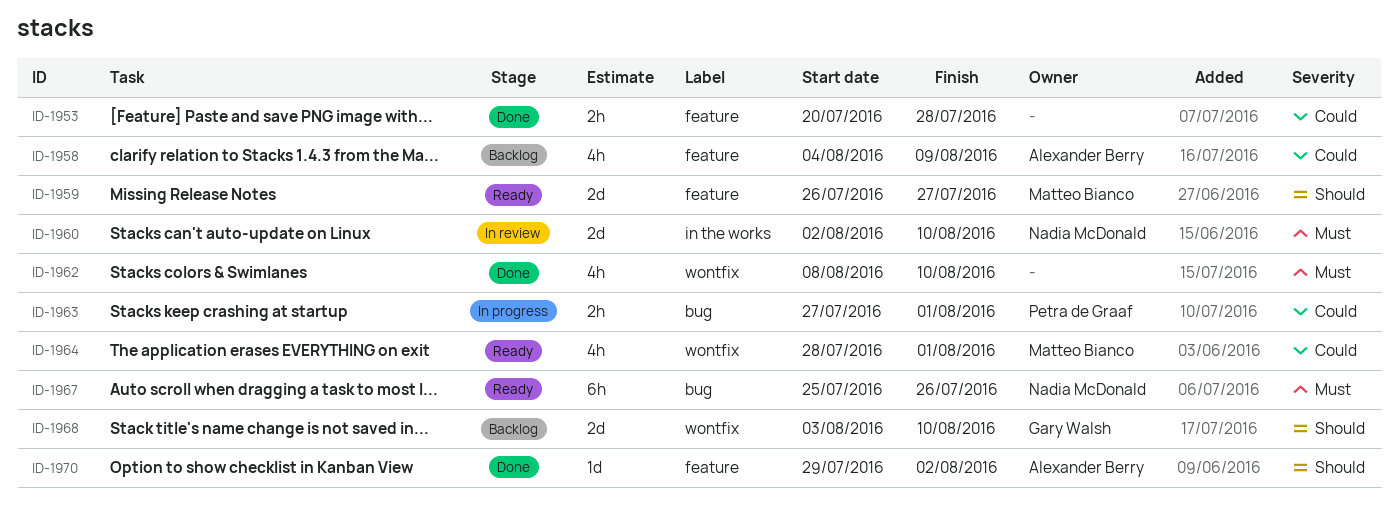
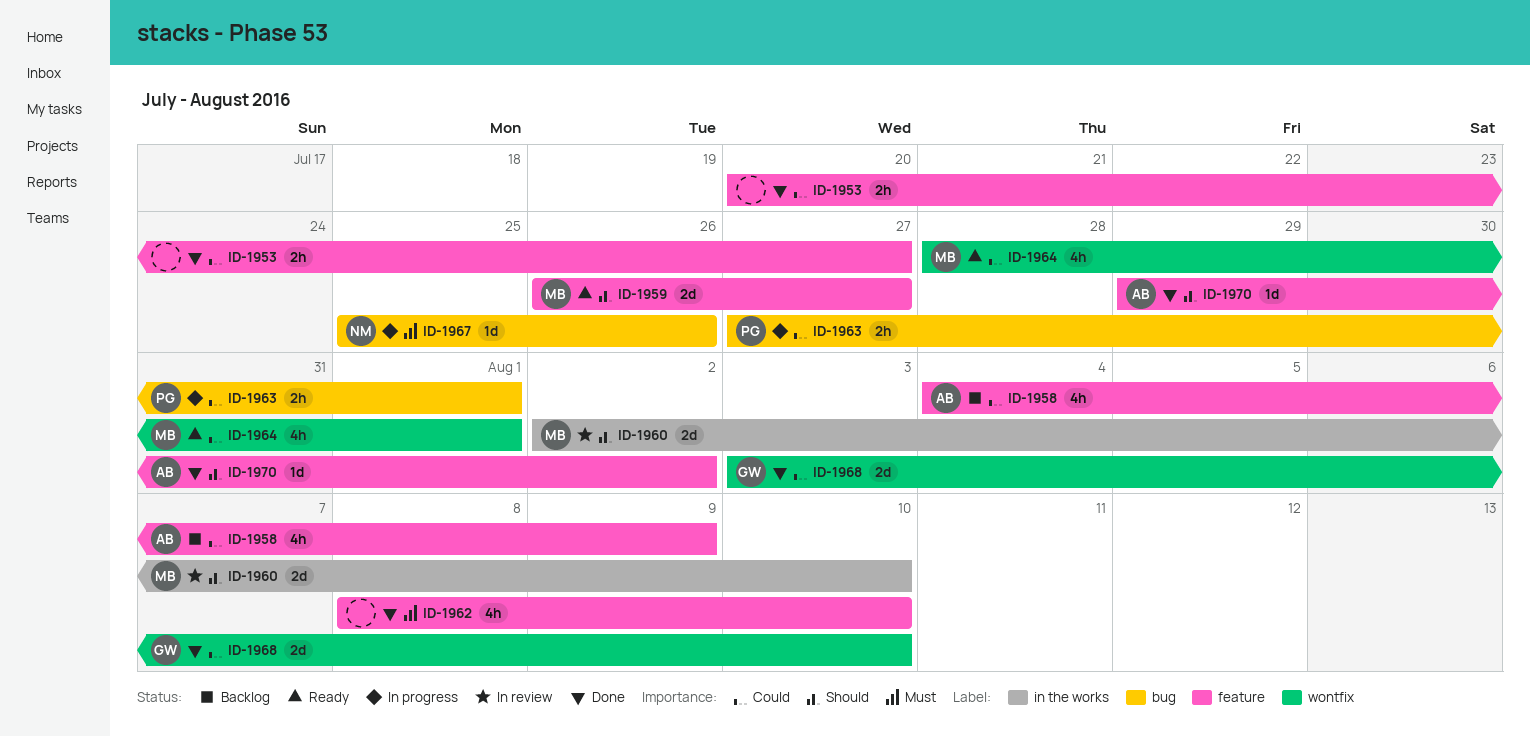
ID-1953, due: Jul 28 -> Jul 27
ID-1960, owner: Nadia McDonald -> Matteo Bianco
ID-1960, priority: Must -> Should
ID-1962, label: wontfix -> feature
ID-1967, status: Ready -> In progress
ID-1967, estimate: 6h -> 1d
ID-1968, status: Backlog -> Done
ID-1968, priority: Should -> Could

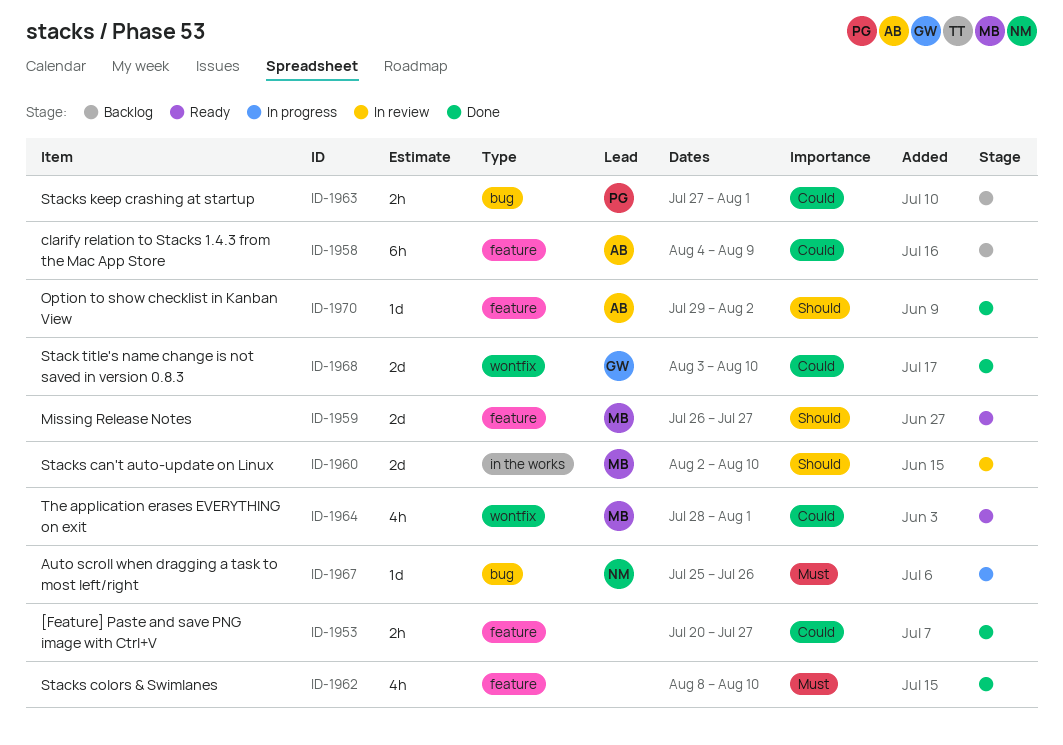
ID-1958, estimate: 4h -> 6h
ID-1963, status: In progress -> Backlog

